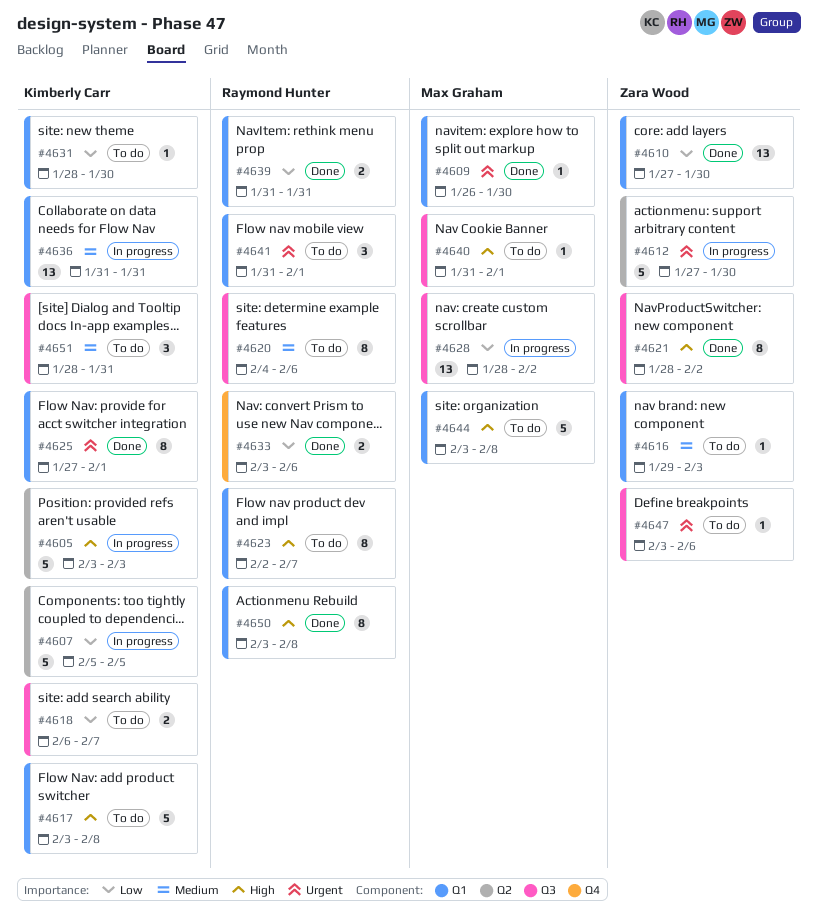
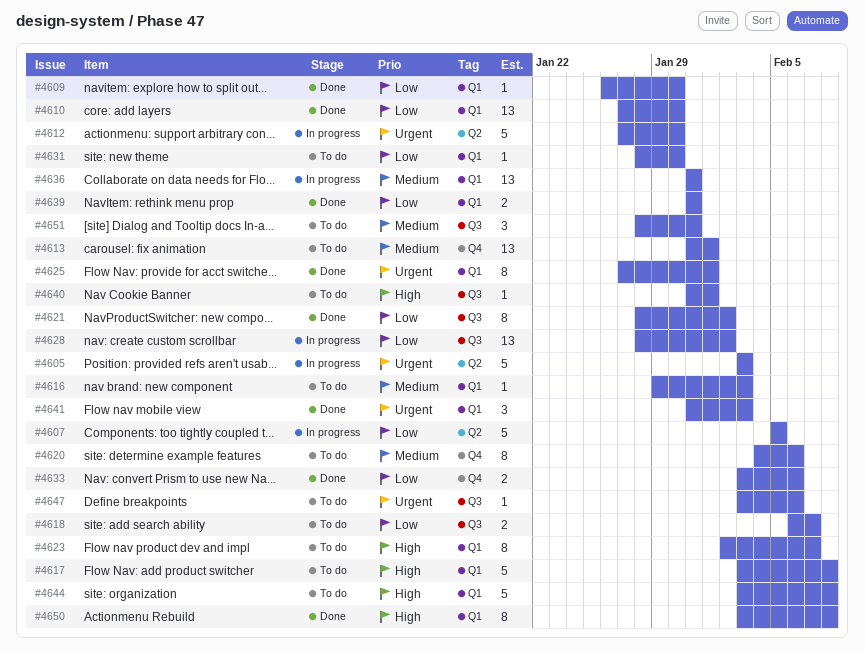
#4605, priority: High -> Urgent
#4609, priority: Urgent -> Low
#4613: none -> present
#4620, label: Q3 -> Q4
#4621, priority: High -> Low
#4641, status: To do -> Done
#4641, due: Feb 1 -> Feb 3

